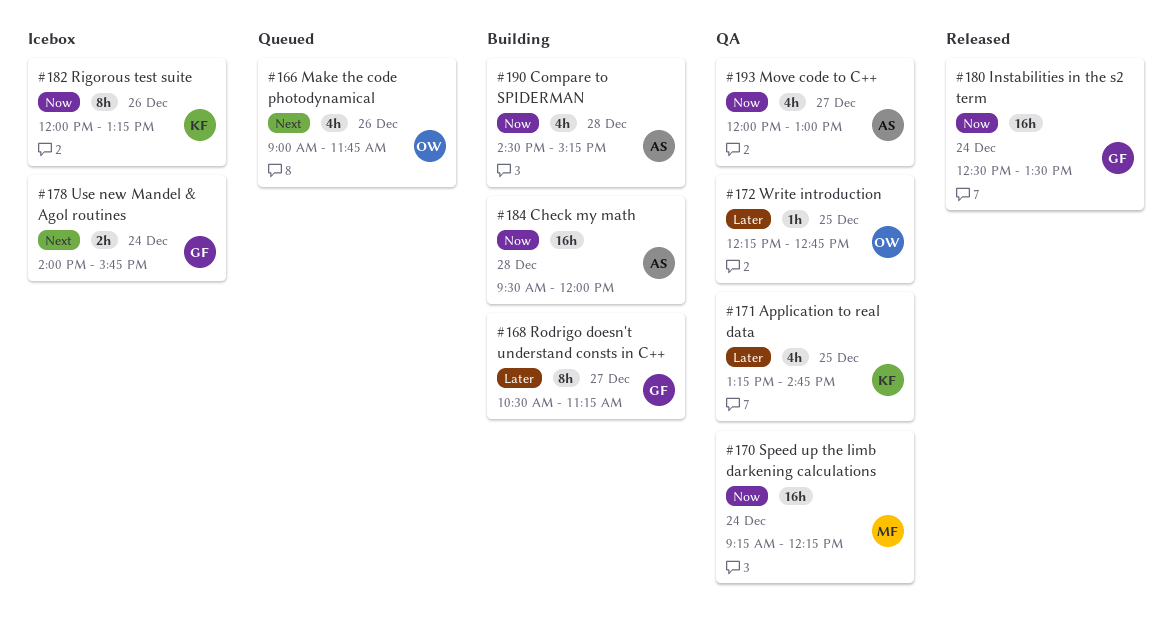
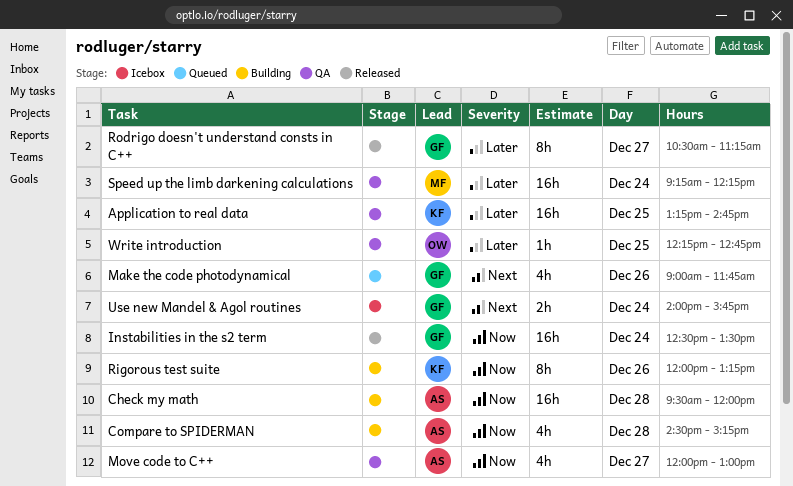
Application to real data, estimate: 4h -> 16h
Make the code photodynamical, owner: OW -> GF
Rigorous test suite, status: Icebox -> Building
Rodrigo doesn't understand consts in C++, status: Building -> Released
Speed up the limb darkening calculations, priority: Now -> Later

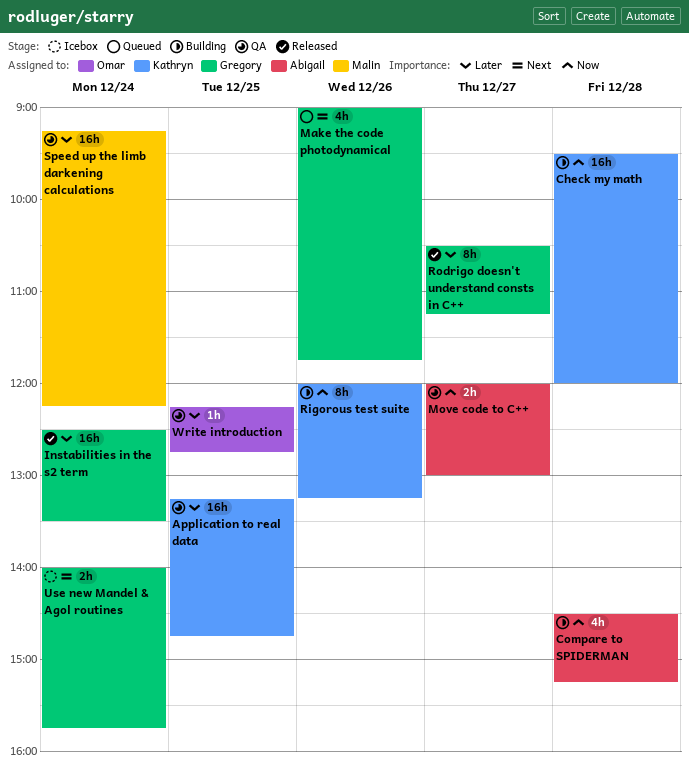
Check my math, owner: Abigail -> Kathryn
Instabilities in the s2 term, priority: Now -> Later
Move code to C++, estimate: 4h -> 2h

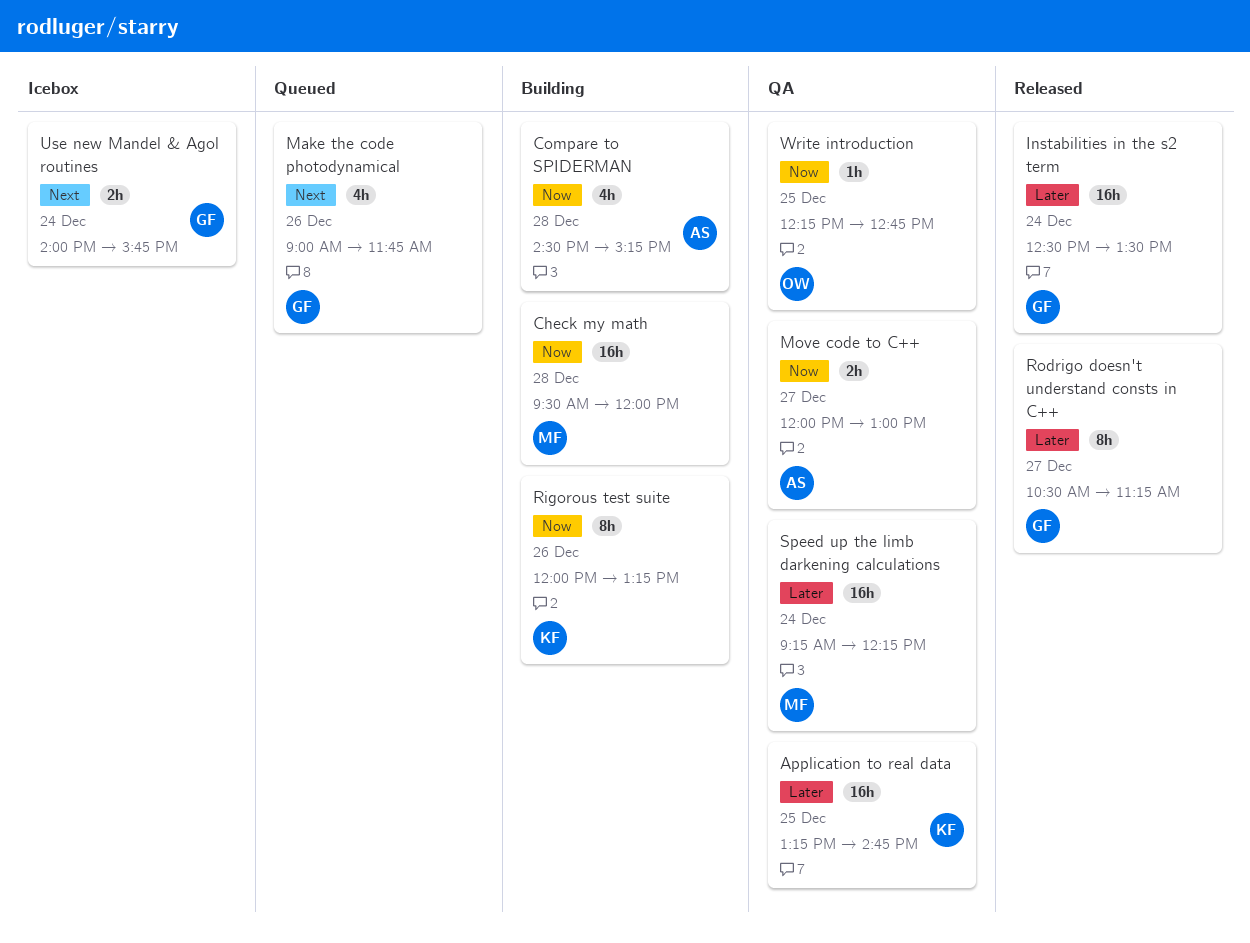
Check my math, owner: Kathryn -> Malin
Write introduction, priority: Later -> Now

